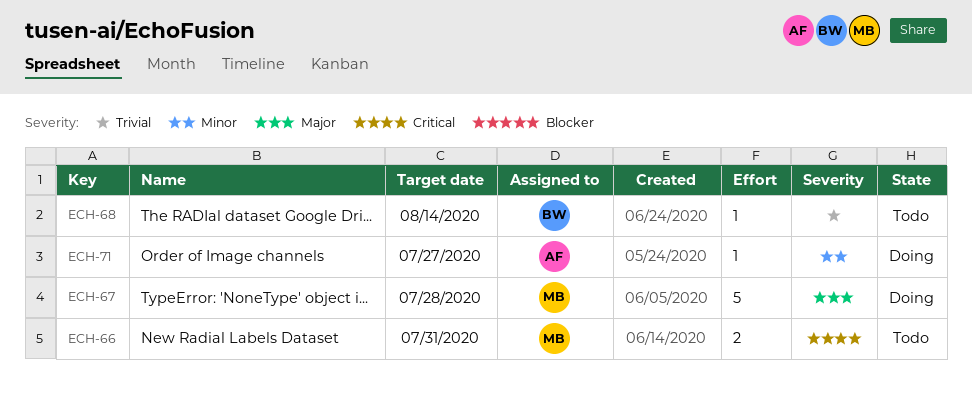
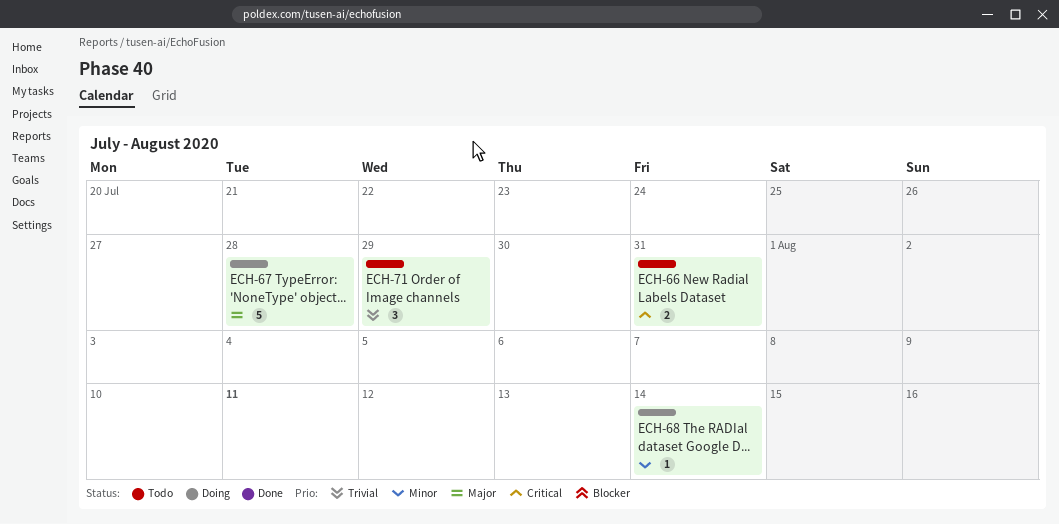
ECH-68, status: Todo -> Doing
ECH-68, priority: Trivial -> Minor
ECH-71, status: Doing -> Todo
ECH-71, priority: Minor -> Trivial
ECH-71, estimate: 1 -> 3
ECH-71, due: Jul 27 -> Jul 29

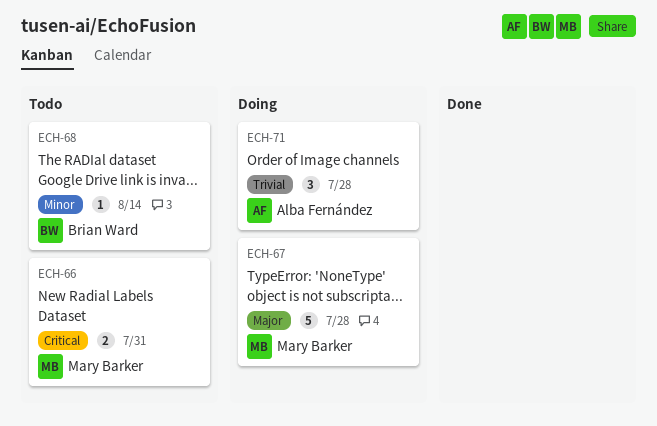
ECH-68, status: Doing -> Todo
ECH-71, status: Todo -> Doing
ECH-71, due: Jul 29 -> Jul 28

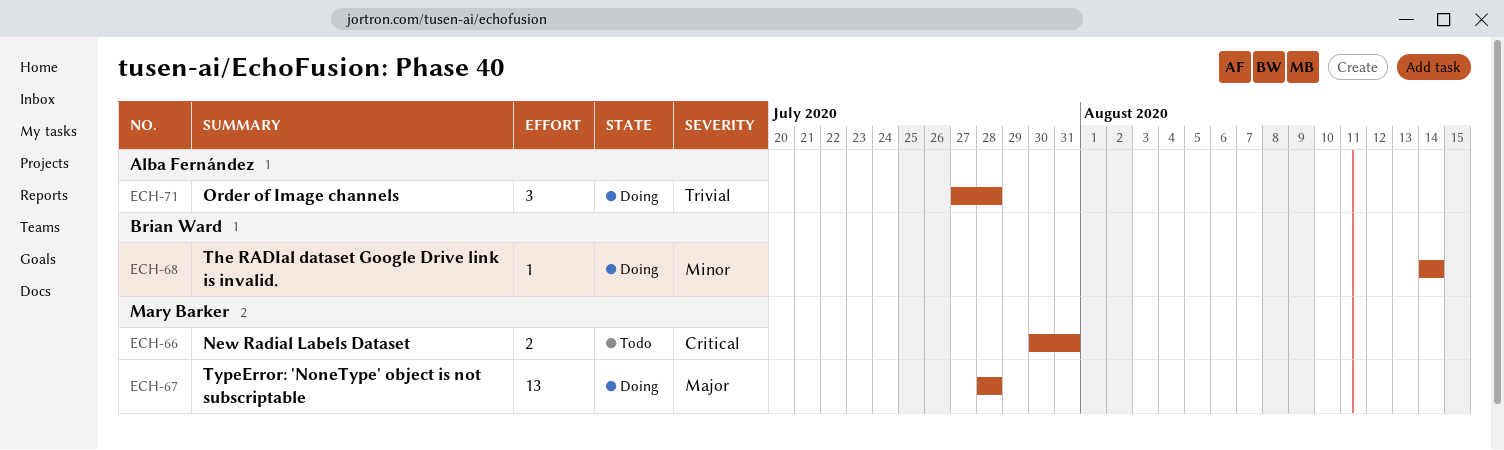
ECH-67, estimate: 5 -> 13
ECH-68, status: Todo -> Doing

